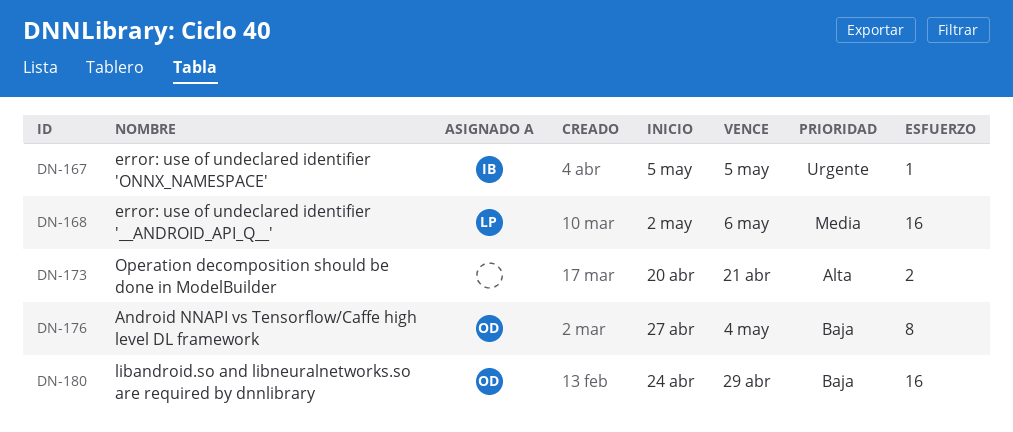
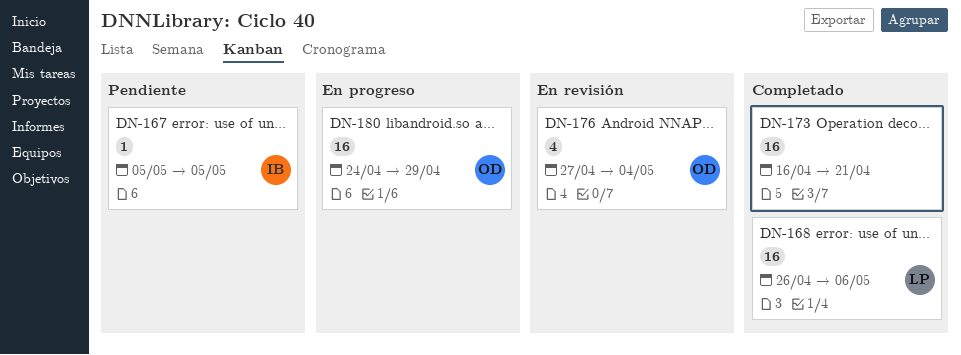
DN-168, start: May 2 -> Apr 26
DN-173, estimate: 2 -> 16
DN-173, start: Apr 20 -> Apr 16
DN-176, estimate: 8 -> 4

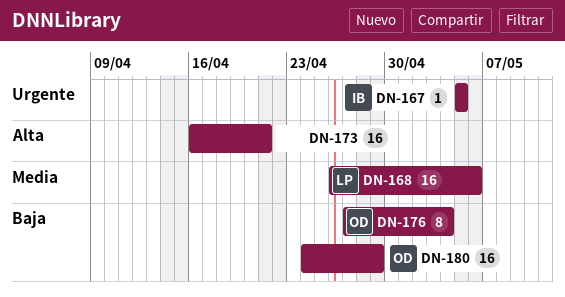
DN-176, estimate: 4 -> 8

